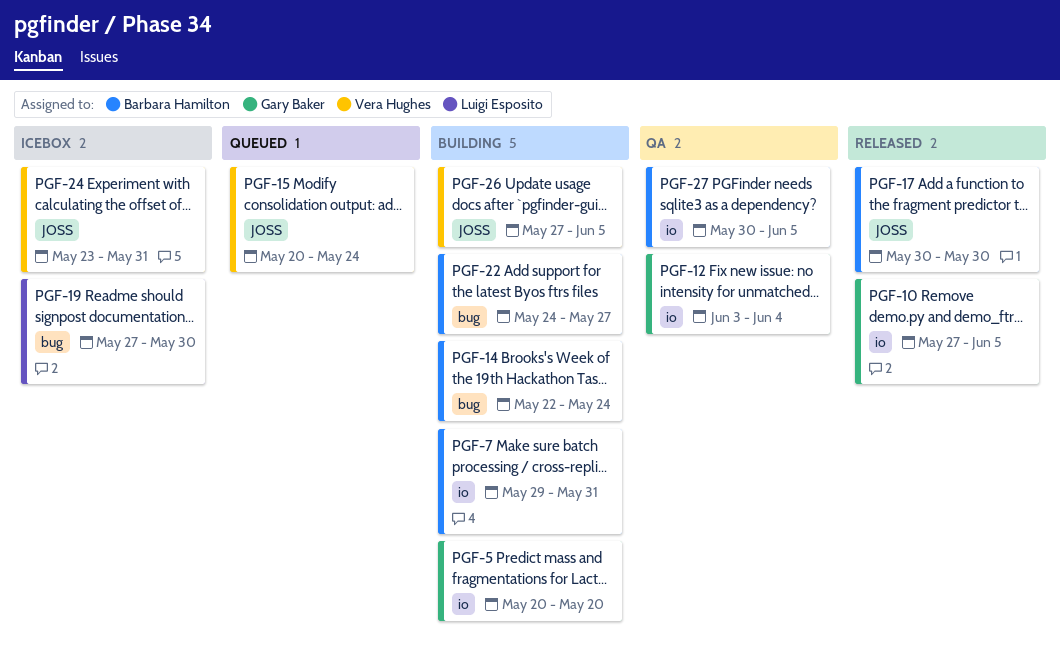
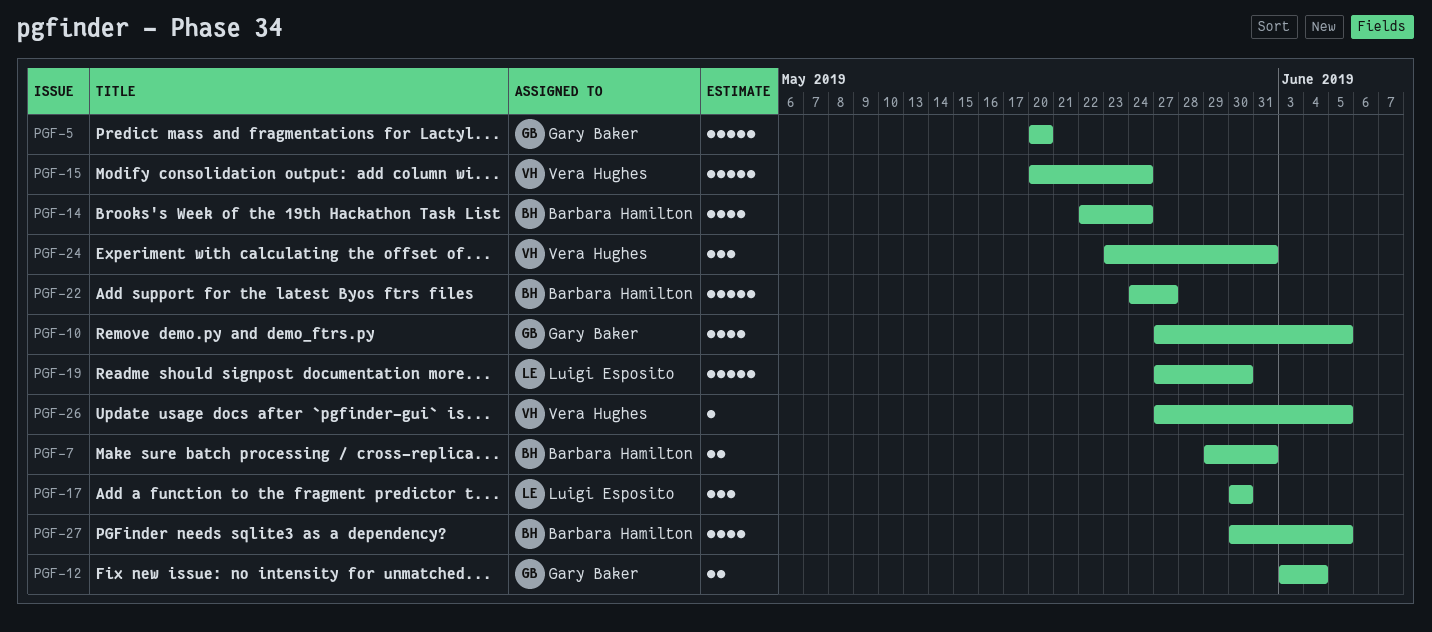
PGF-17, owner: Barbara Hamilton -> Luigi Esposito

